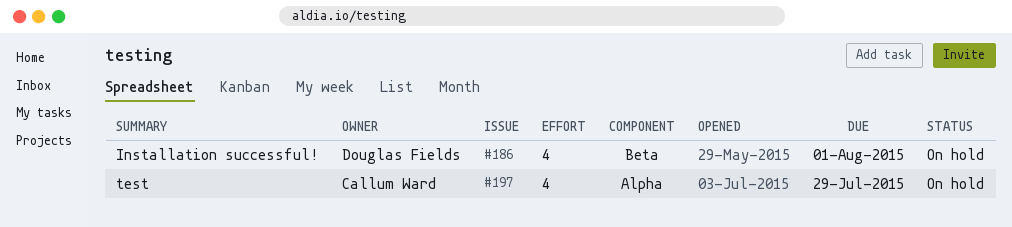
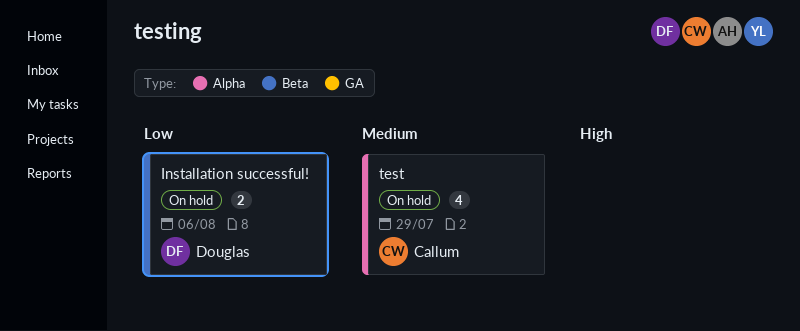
Installation successful!, estimate: 4 -> 2
Installation successful!, due: Aug 1 -> Aug 6

